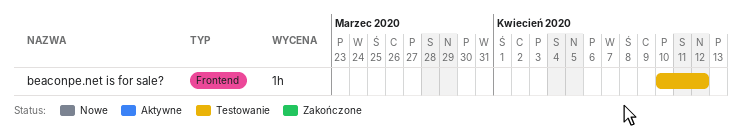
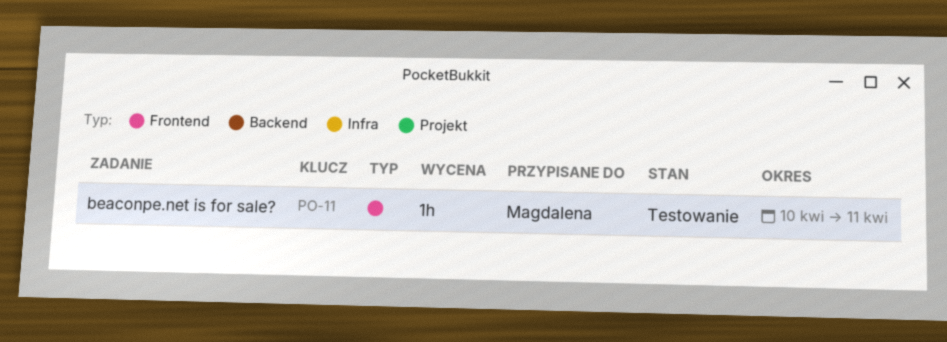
beaconpe.net is for sale?, due: Apr 12 -> Apr 11

